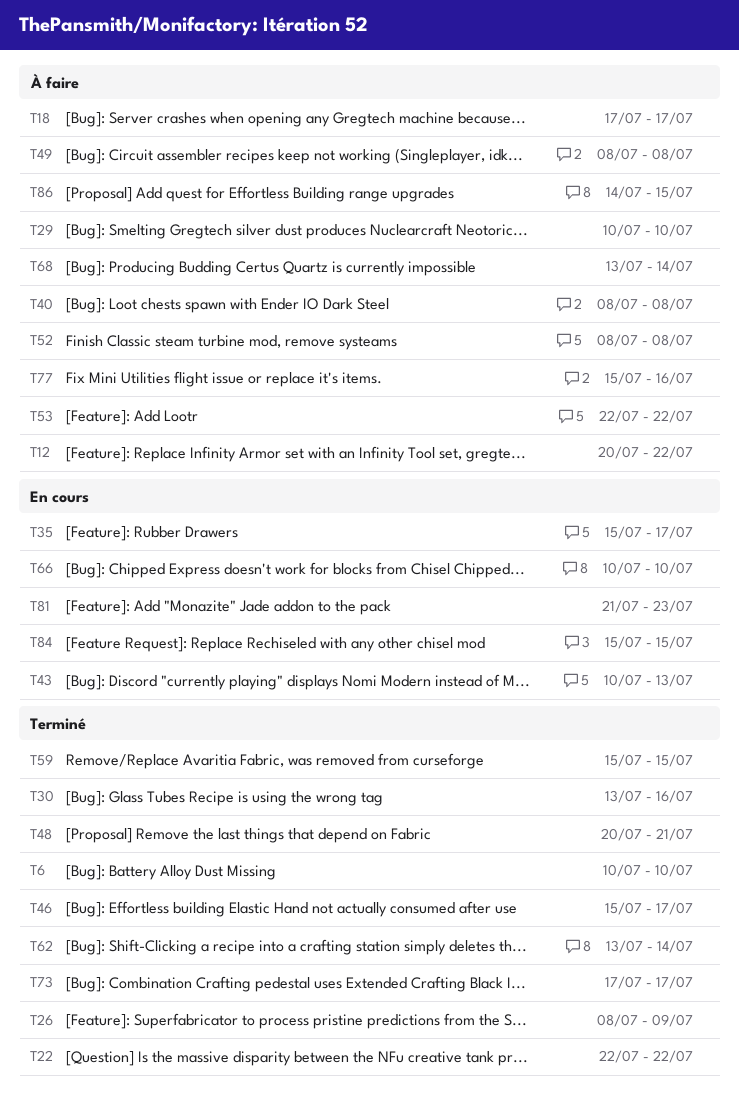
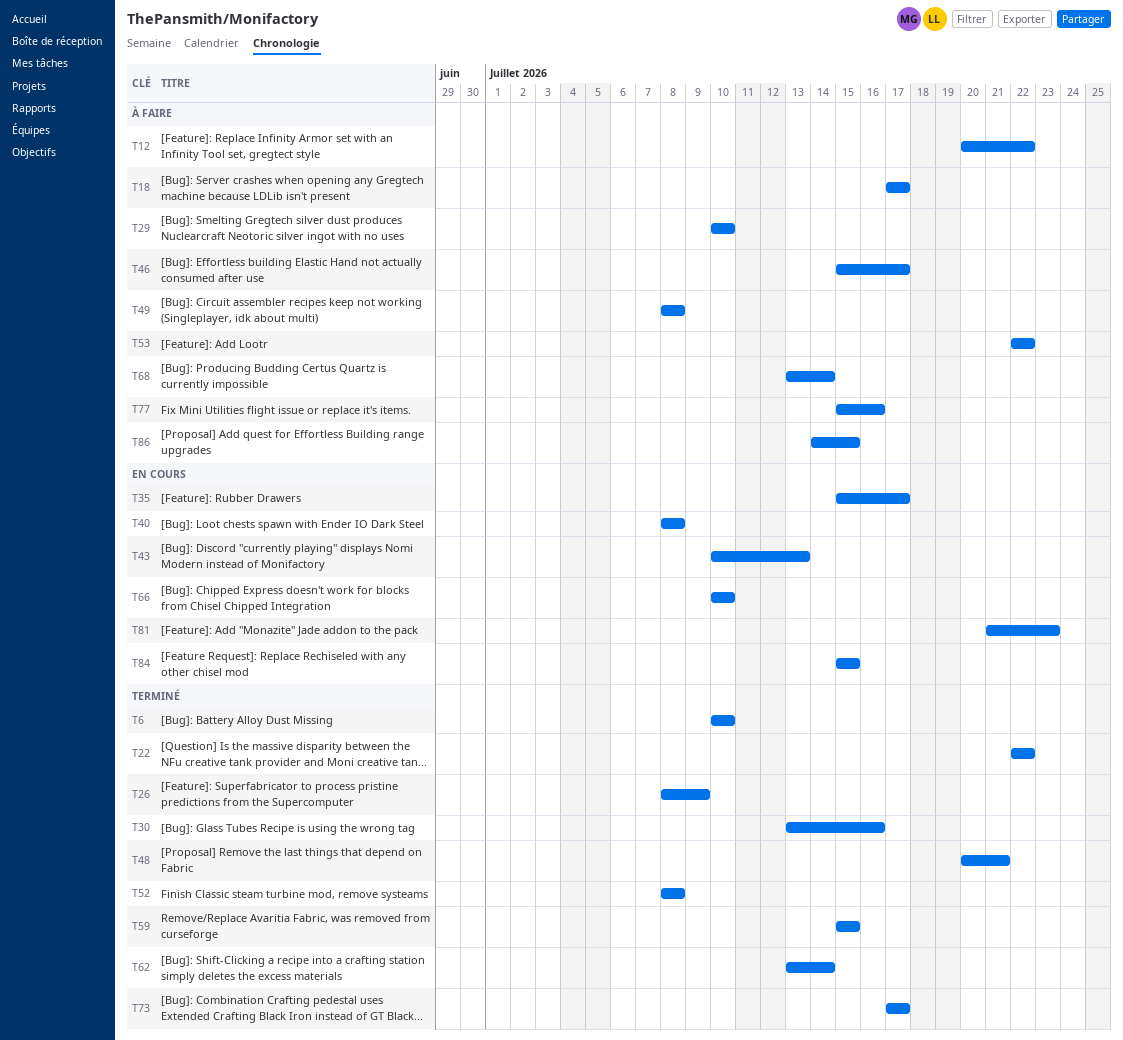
T40, status: À faire -> En cours
T46, status: Terminé -> À faire
T52, status: À faire -> Terminé

